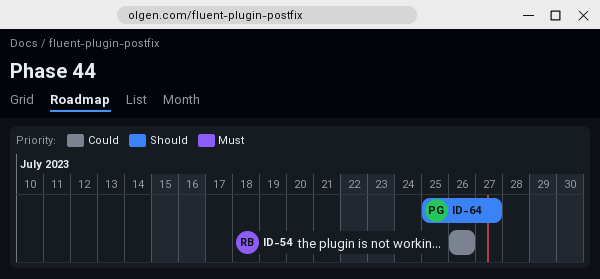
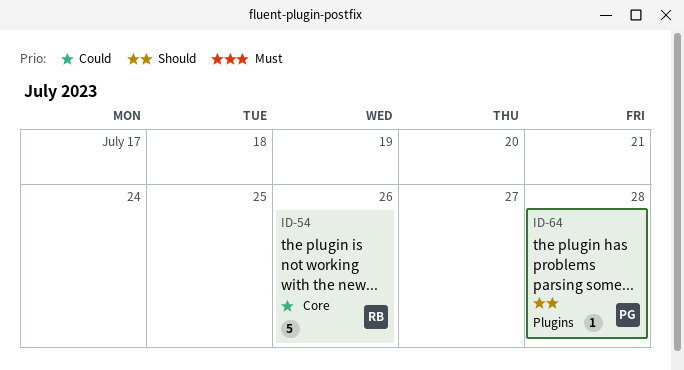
ID-64, due: Jul 27 -> Jul 28

